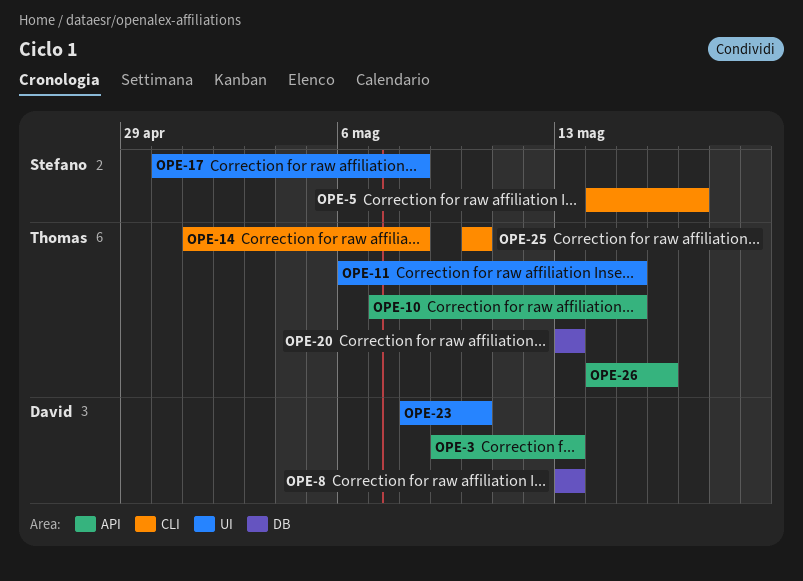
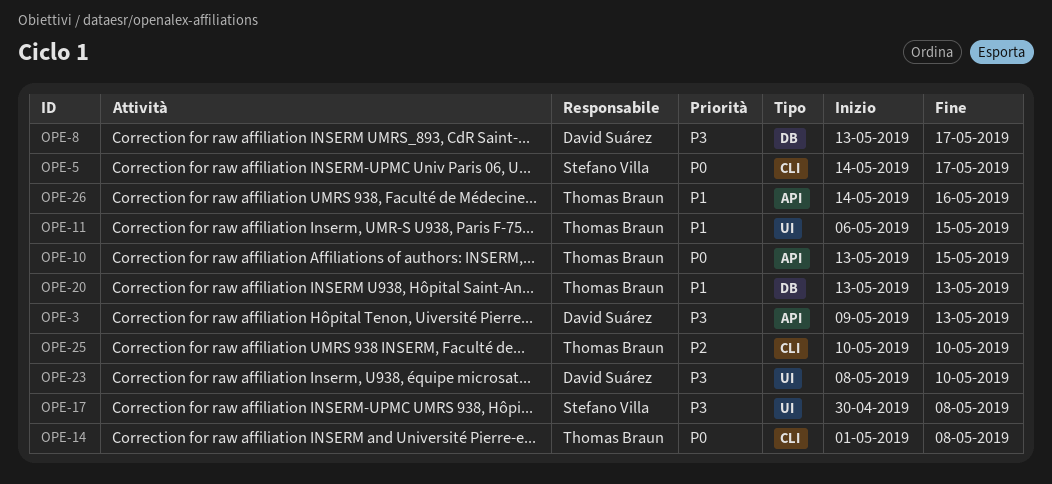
OPE-8, due: May 13 -> May 17
OPE-10, start: May 7 -> May 13

